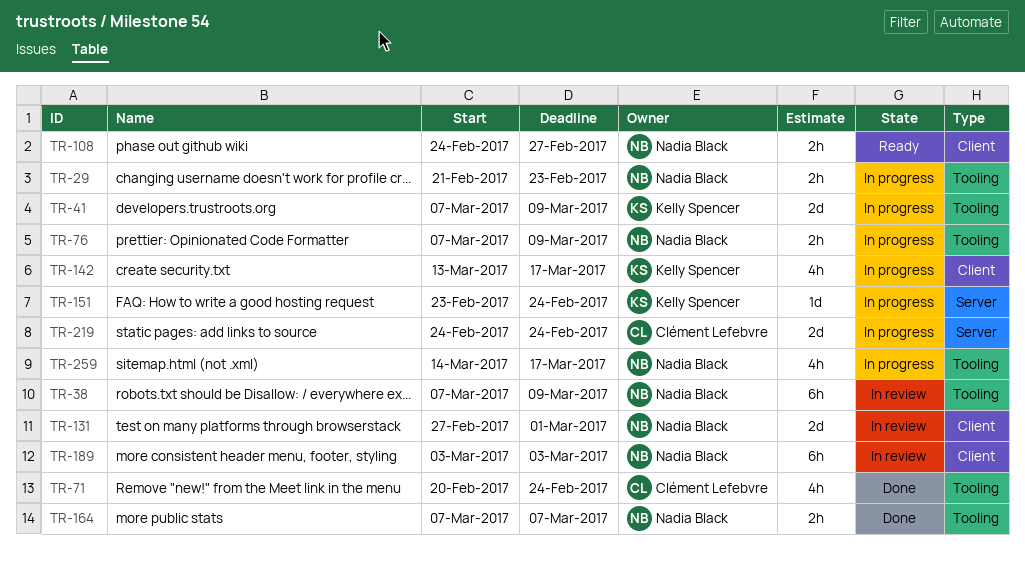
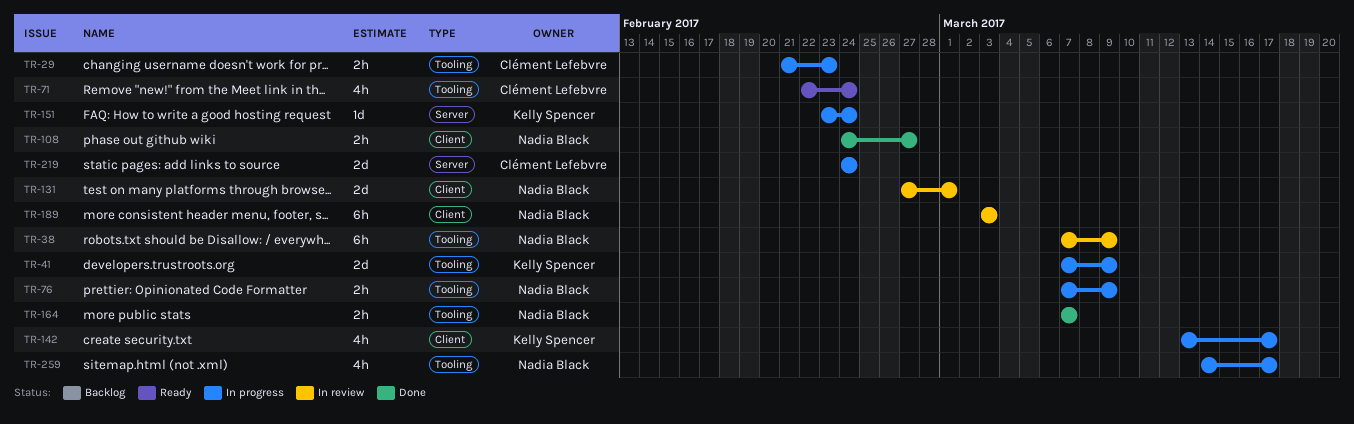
TR-29, owner: Nadia Black -> Clément Lefebvre
TR-71, status: Done -> Ready
TR-71, start: Feb 20 -> Feb 22
TR-108, status: Ready -> Done

